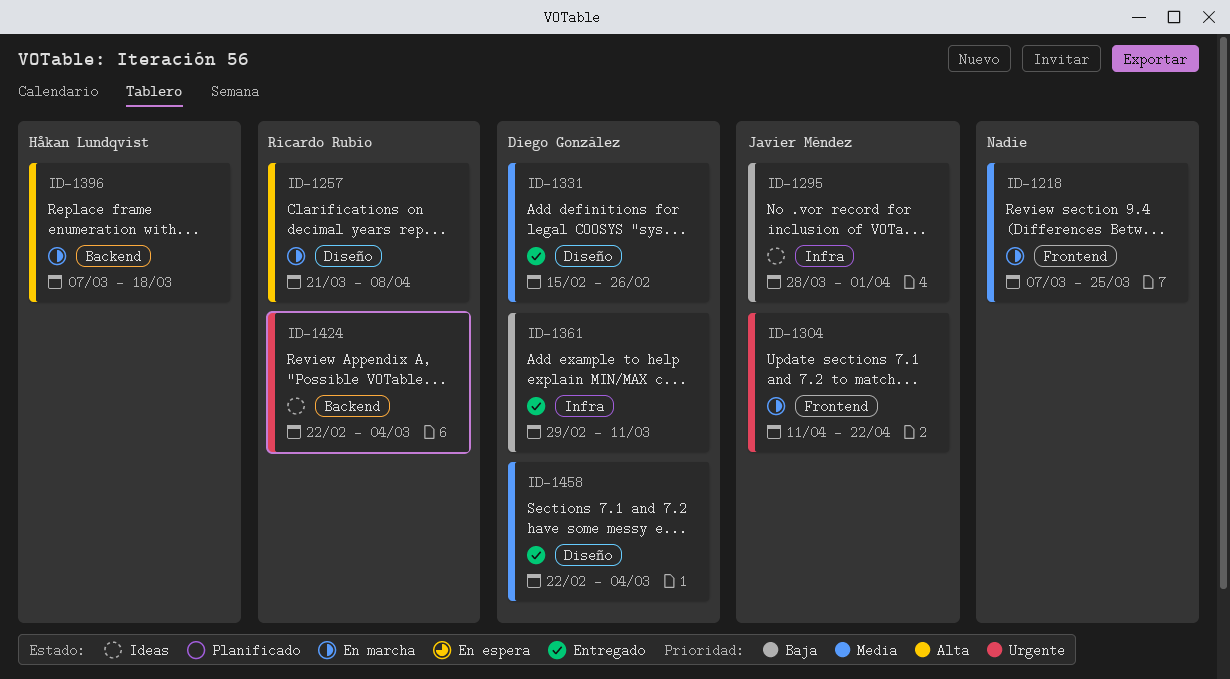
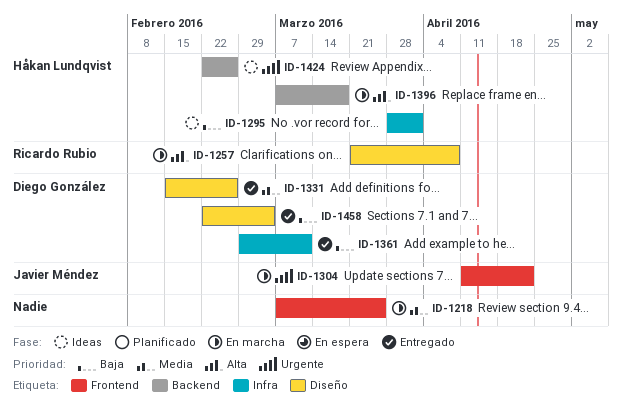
ID-1295, owner: Javier Méndez -> Håkan Lundqvist
ID-1424, owner: Ricardo Rubio -> Håkan Lundqvist
ID-1424, due: Mar 4 -> Feb 26
ID-1458, priority: Media -> Baja

